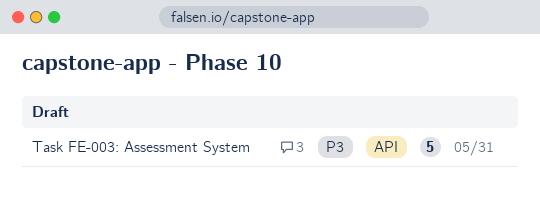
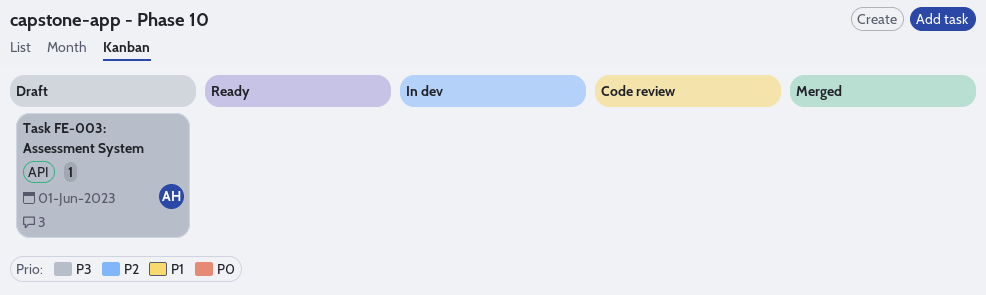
Task FE-003: Assessment System, estimate: 5 -> 1
Task FE-003: Assessment System, due: May 31 -> Jun 1

